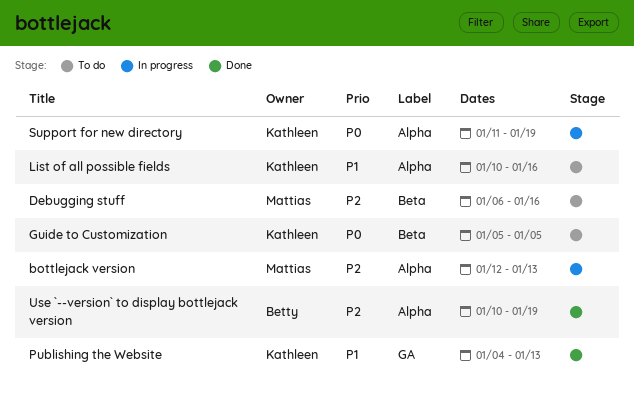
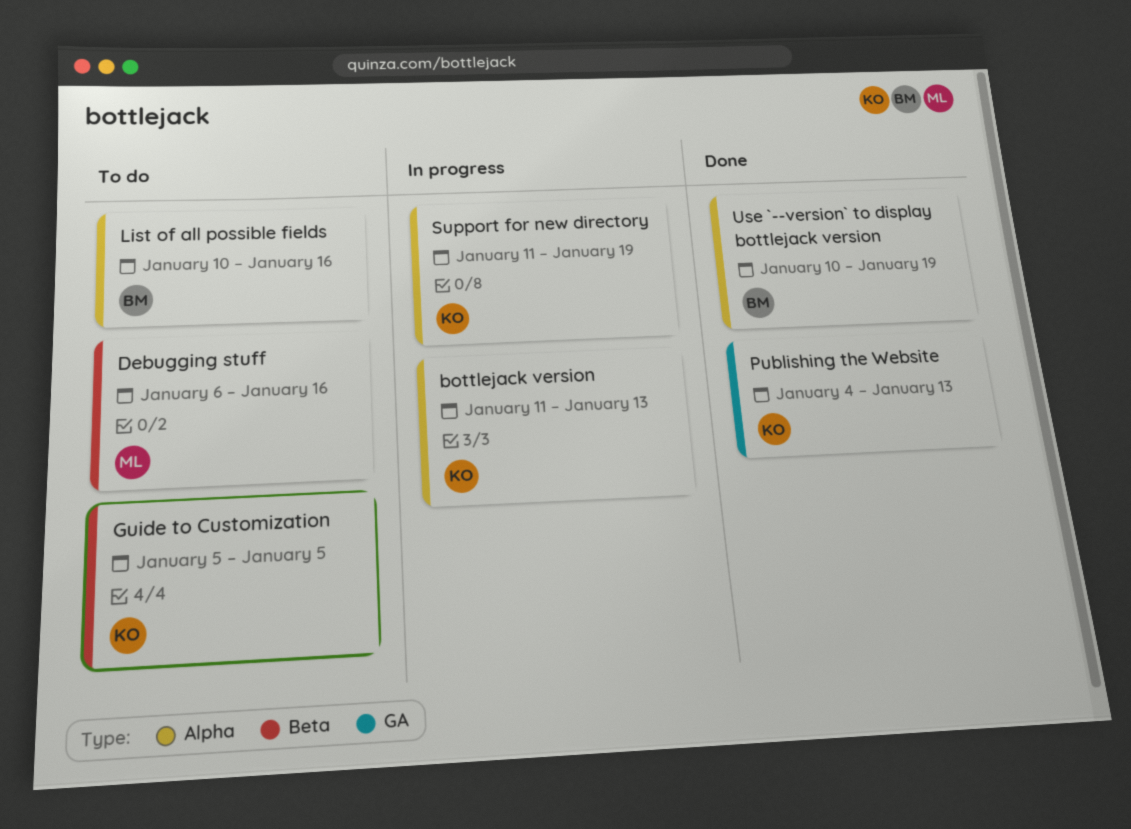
bottlejack version, owner: Mattias -> Kathleen
bottlejack version, start: Jan 12 -> Jan 11
List of all possible fields, owner: Kathleen -> Betty

